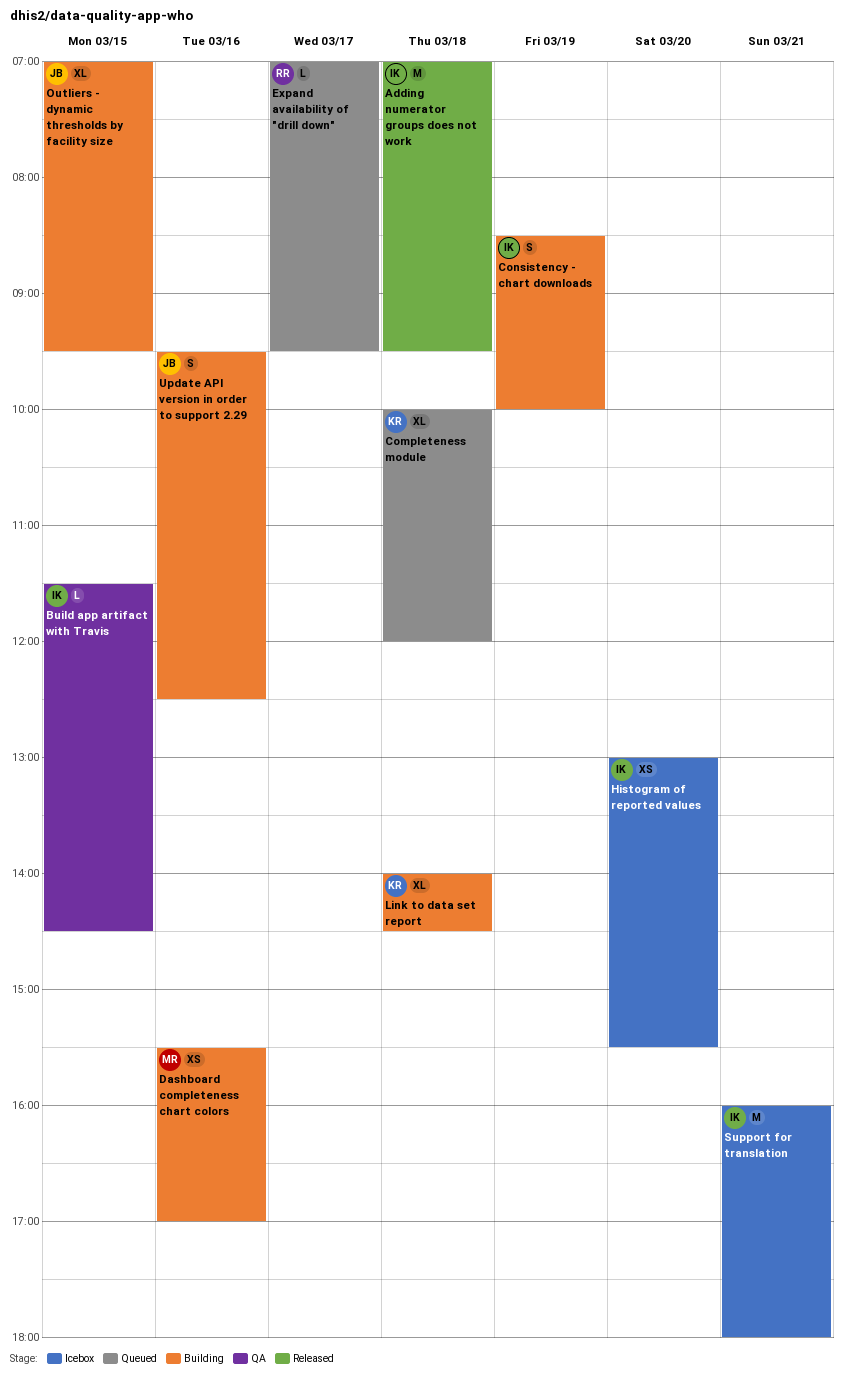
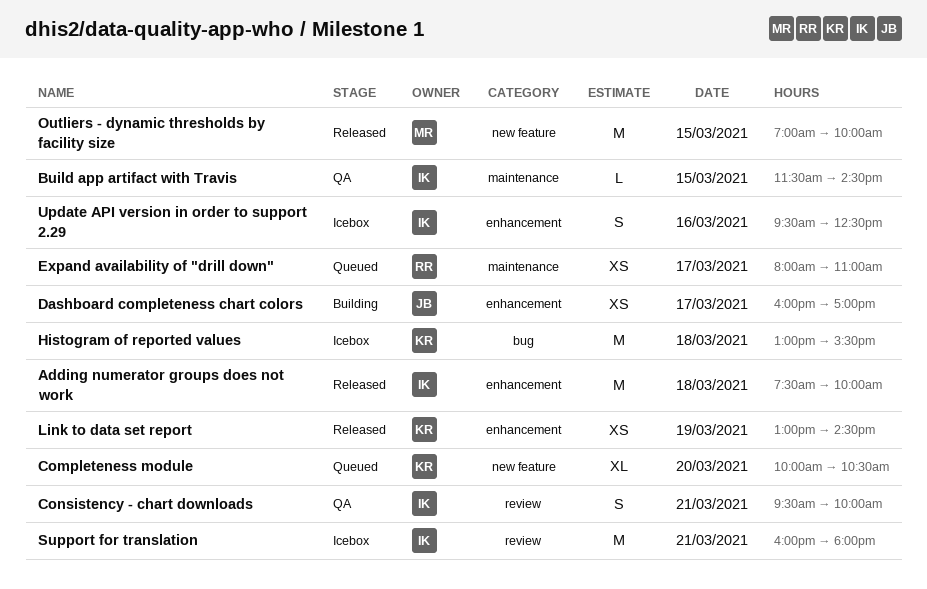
Adding numerator groups does not work, begins: 07:00 -> 07:30
Adding numerator groups does not work, ends: 09:30 -> 10:00
Completeness module, day: Mar 18 -> Mar 20
Completeness module, ends: 12:00 -> 10:30
Consistency - chart downloads, status: Building -> QA
Consistency - chart downloads, day: Mar 19 -> Mar 21
Consistency - chart downloads, begins: 08:30 -> 09:30
Dashboard completeness chart colors, owner: MR -> JB
Dashboard completeness chart colors, day: Mar 16 -> Mar 17
Dashboard completeness chart colors, begins: 15:30 -> 16:00
Expand availability of "drill down", estimate: L -> XS
Expand availability of "drill down", begins: 07:00 -> 08:00
Expand availability of "drill down", ends: 09:30 -> 11:00
Histogram of reported values, owner: IK -> KR
Histogram of reported values, estimate: XS -> M
Histogram of reported values, day: Mar 20 -> Mar 18
Link to data set report, status: Building -> Released
Link to data set report, estimate: XL -> XS
Link to data set report, day: Mar 18 -> Mar 19
Link to data set report, begins: 14:00 -> 13:00
Outliers - dynamic thresholds by facility size, status: Building -> Released
Outliers - dynamic thresholds by facility size, owner: JB -> MR
Outliers - dynamic thresholds by facility size, estimate: XL -> M
Outliers - dynamic thresholds by facility size, ends: 09:30 -> 10:00
Update API version in order to support 2.29, status: Building -> Icebox
Update API version in order to support 2.29, owner: JB -> IK

